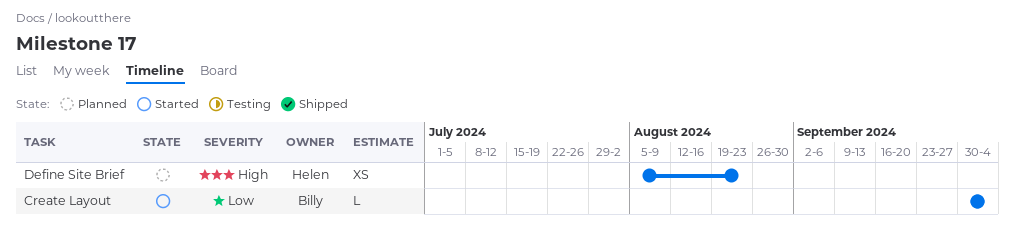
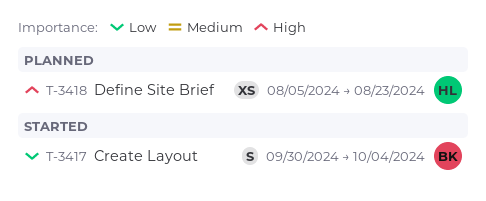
Create Layout, estimate: L -> S

